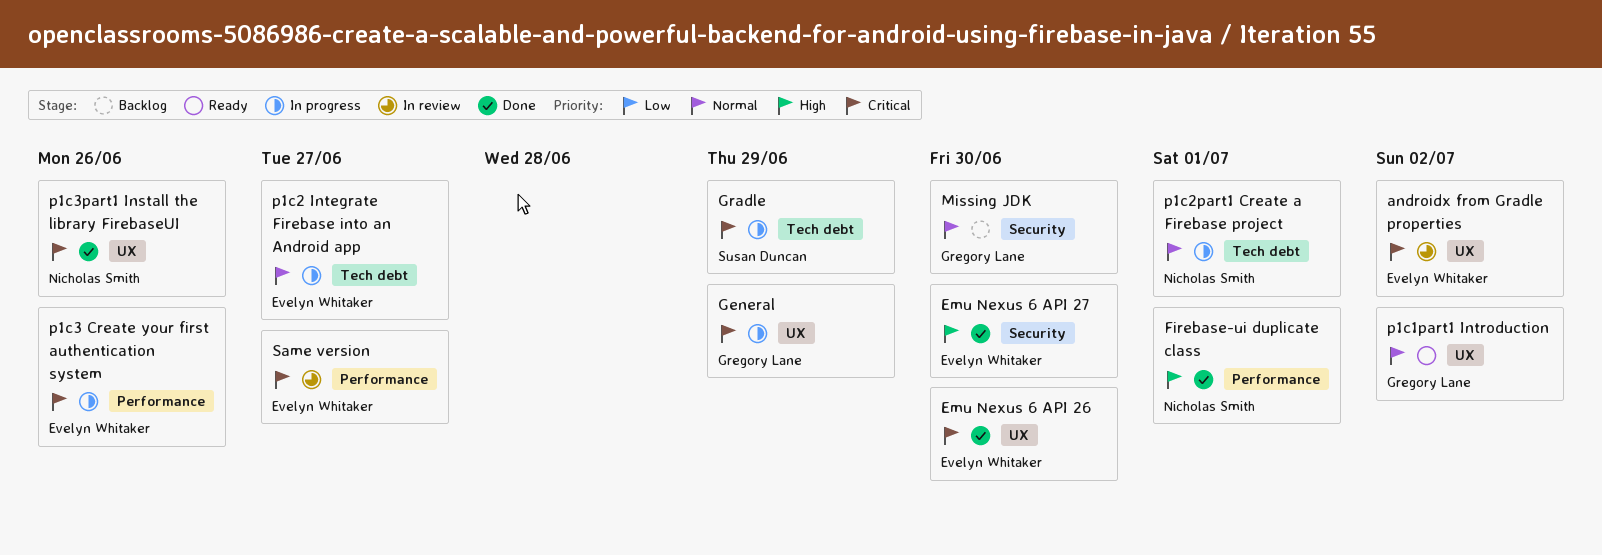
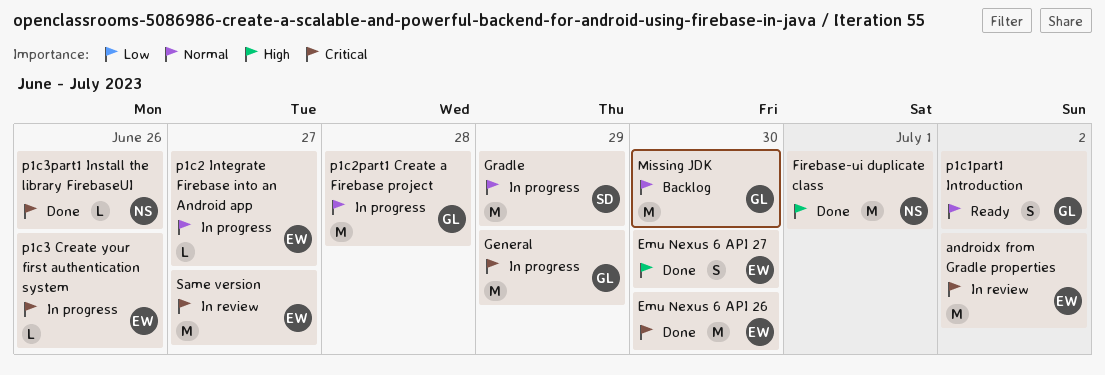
Gradle, priority: Critical -> Normal
p1c2part1 Create a Firebase project, owner: Nicholas Smith -> Gregory Lane
p1c2part1 Create a Firebase project, due: Jul 1 -> Jun 28

